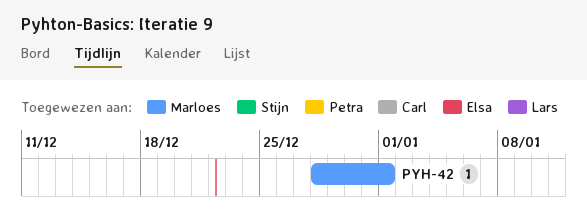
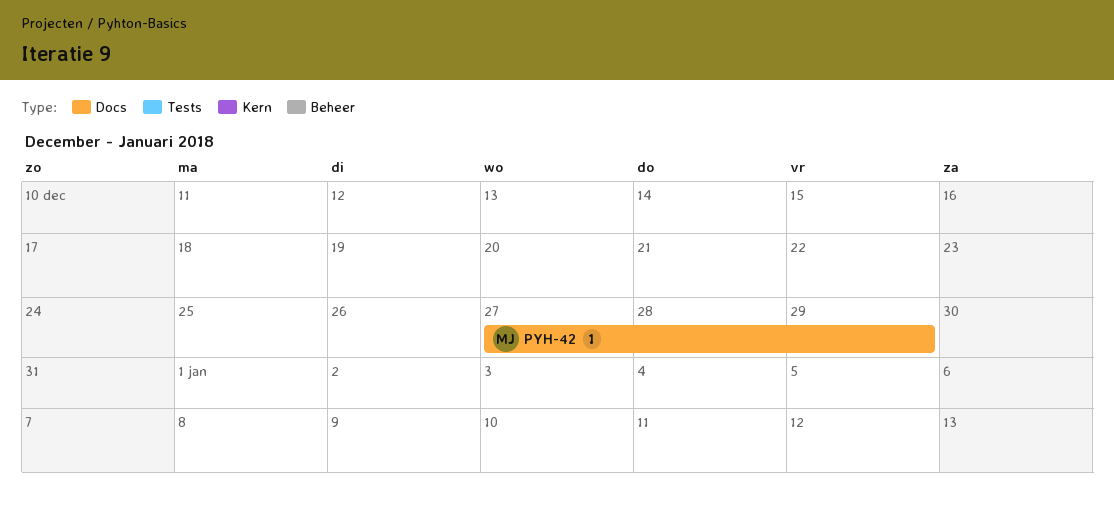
PYH-42, start: Dec 28 -> Dec 27
PYH-42, due: Jan 1 -> Dec 29

